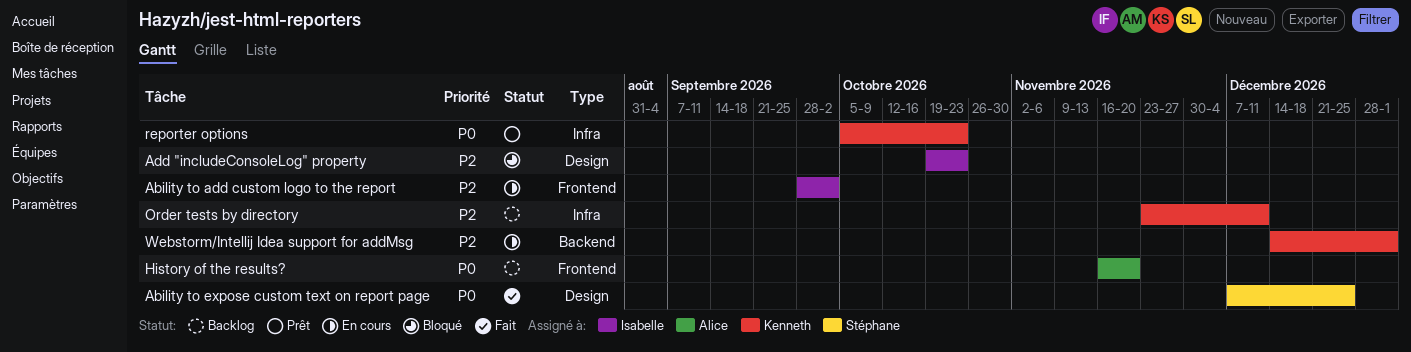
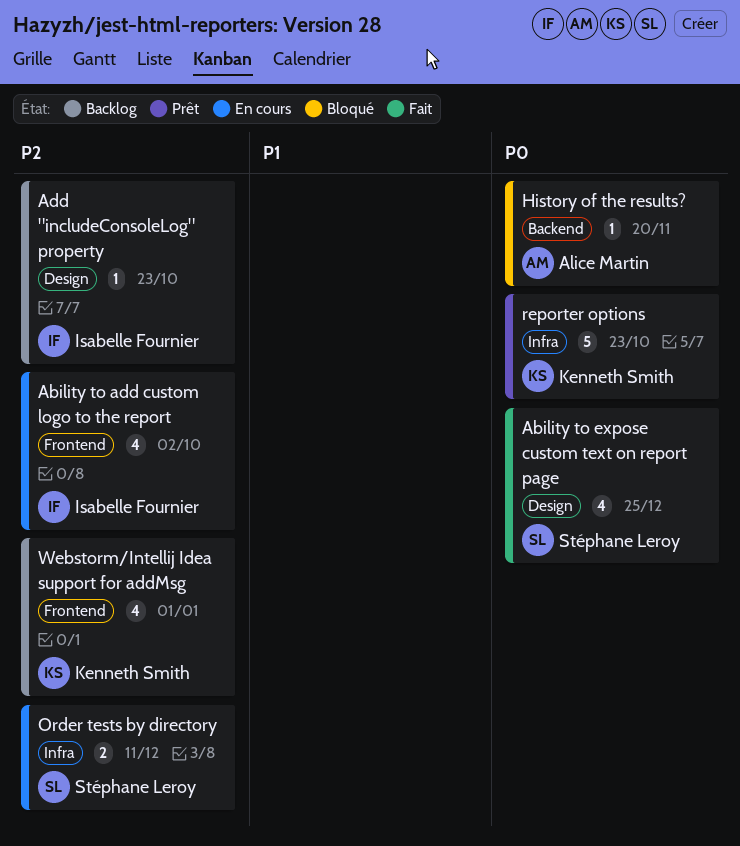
Add "includeConsoleLog" property, status: Bloqué -> Backlog
History of the results?, status: Backlog -> Bloqué
History of the results?, label: Frontend -> Backend
Order tests by directory, status: Backlog -> En cours
Order tests by directory, owner: Kenneth Smith -> Stéphane Leroy
Webstorm/Intellij Idea support for addMsg, status: En cours -> Backlog
Webstorm/Intellij Idea support for addMsg, label: Backend -> Frontend

